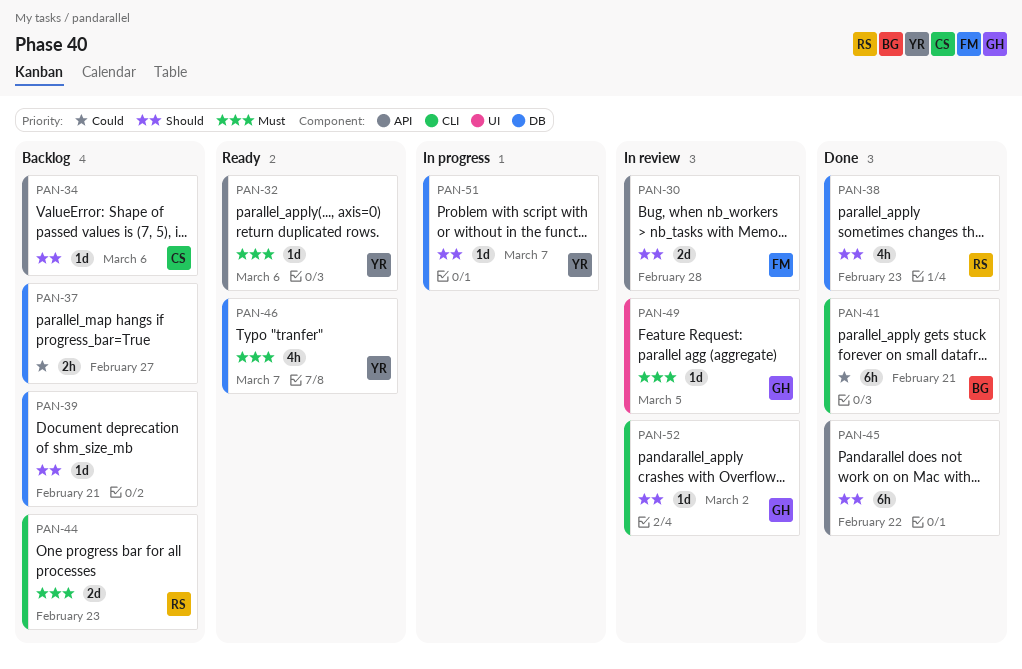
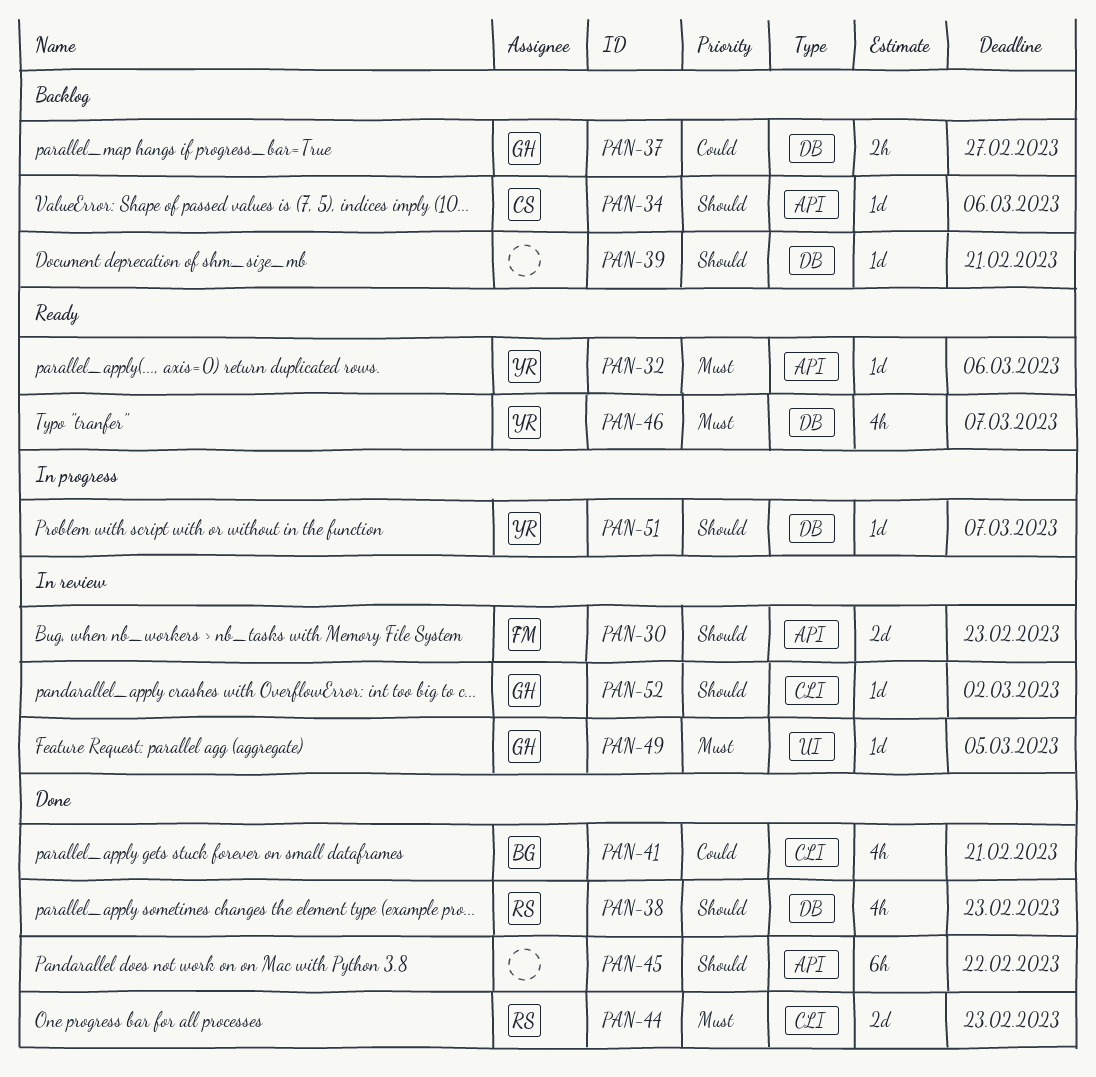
PAN-30, due: Feb 28 -> Feb 23
PAN-37, owner: none -> GH
PAN-41, estimate: 6h -> 4h
PAN-44, status: Backlog -> Done

